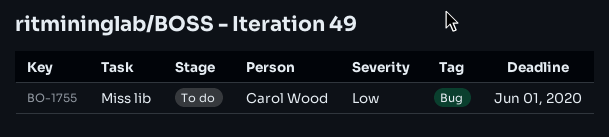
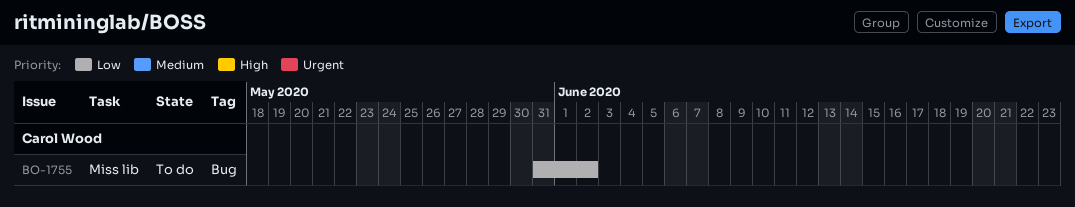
BO-1755, due: Jun 1 -> Jun 2

